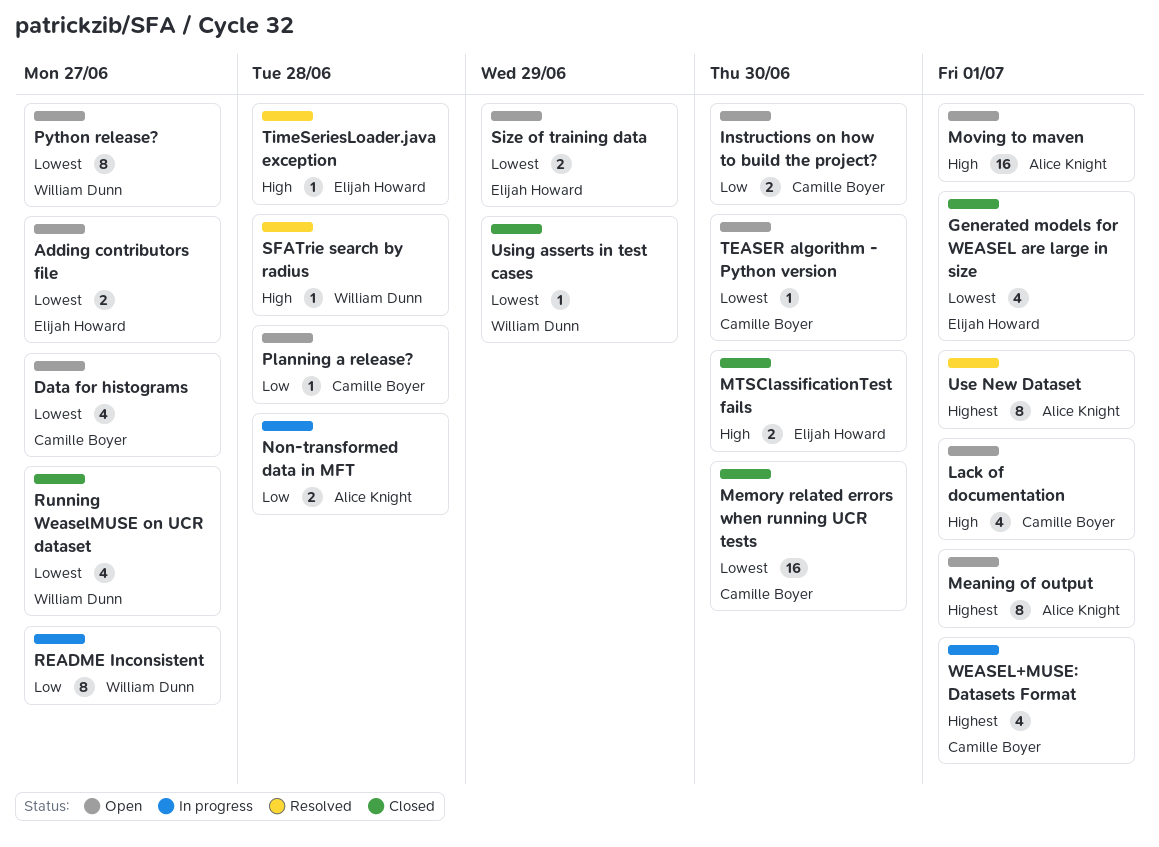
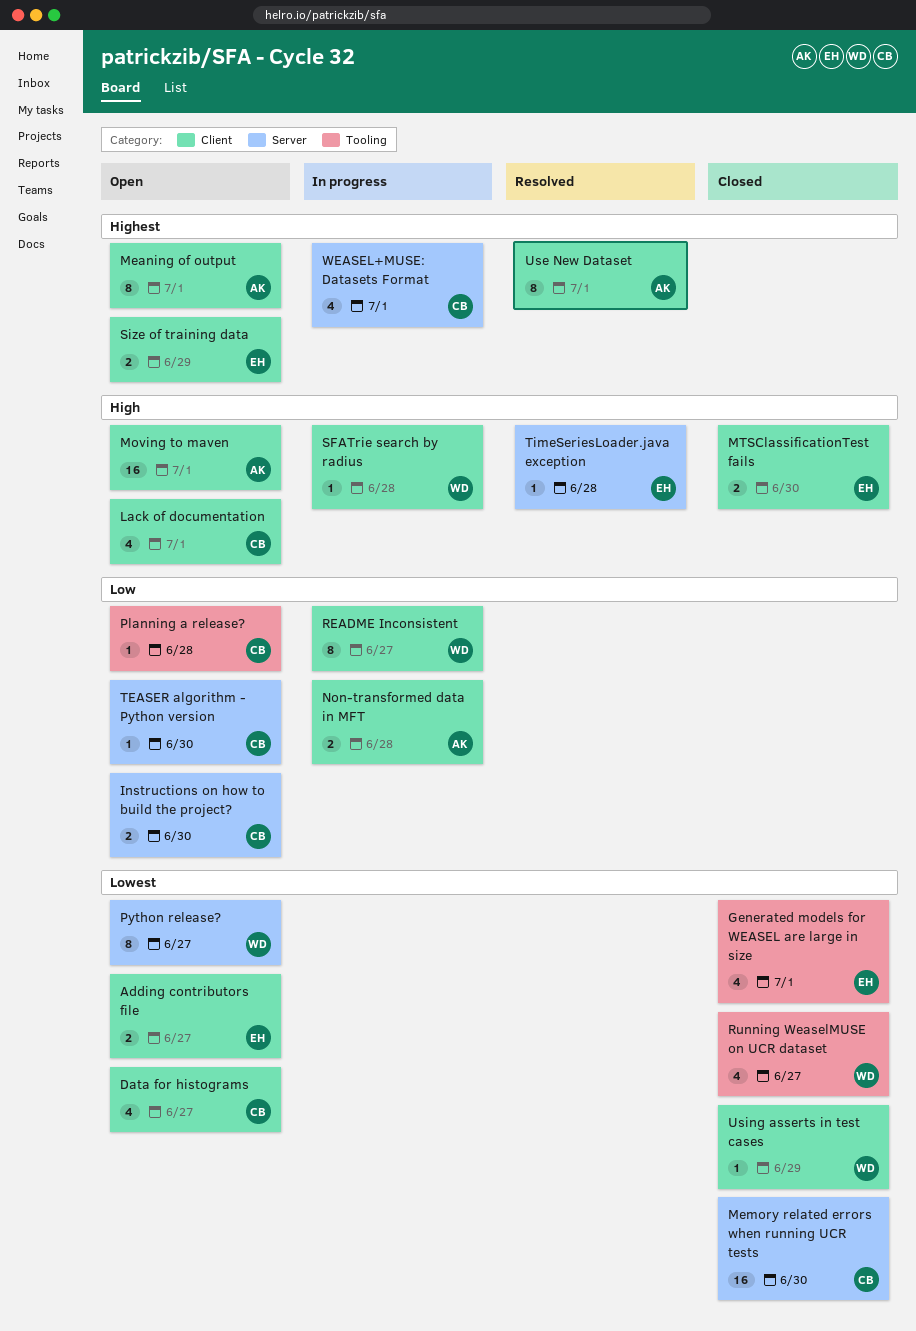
SFATrie search by radius, status: Resolved -> In progress
Size of training data, priority: Lowest -> Highest
TEASER algorithm - Python version, priority: Lowest -> Low

